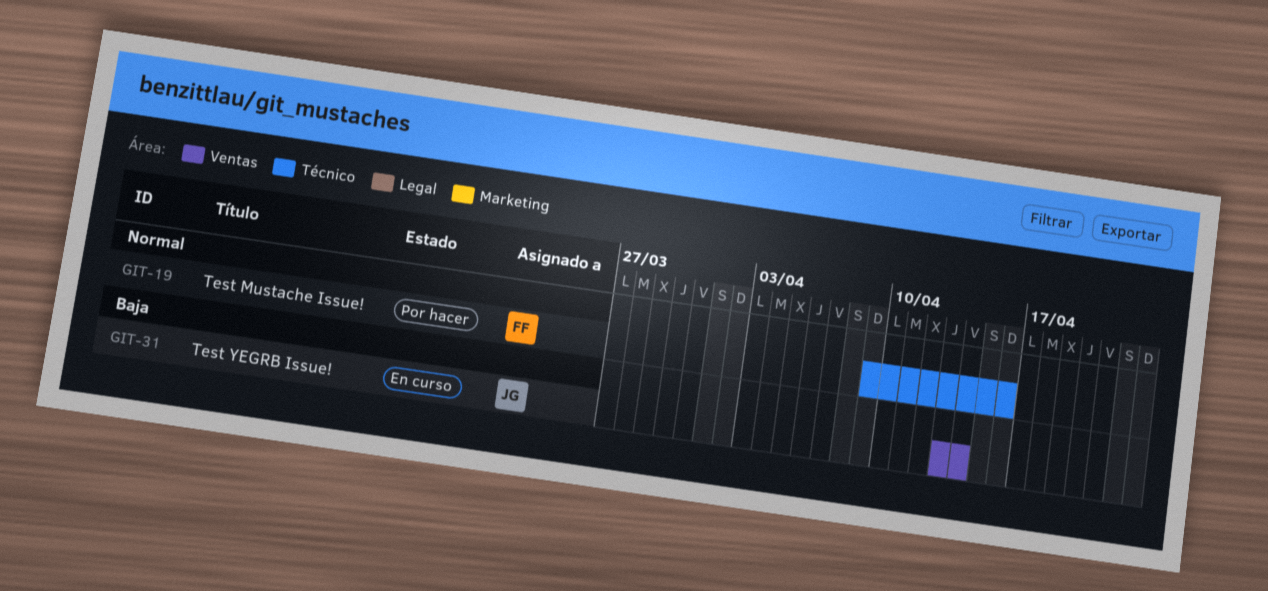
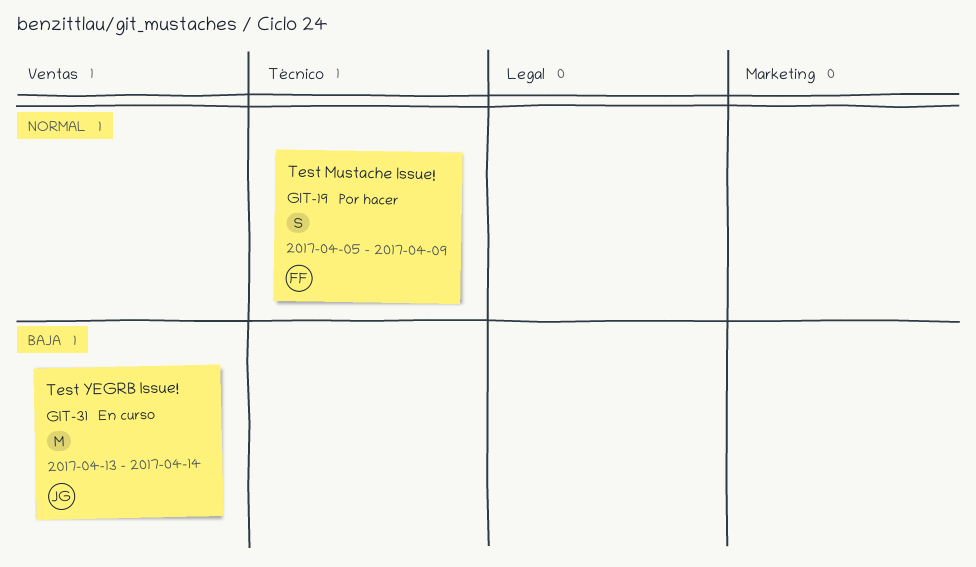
GIT-19, start: Apr 9 -> Apr 5
GIT-19, due: Apr 16 -> Apr 9

